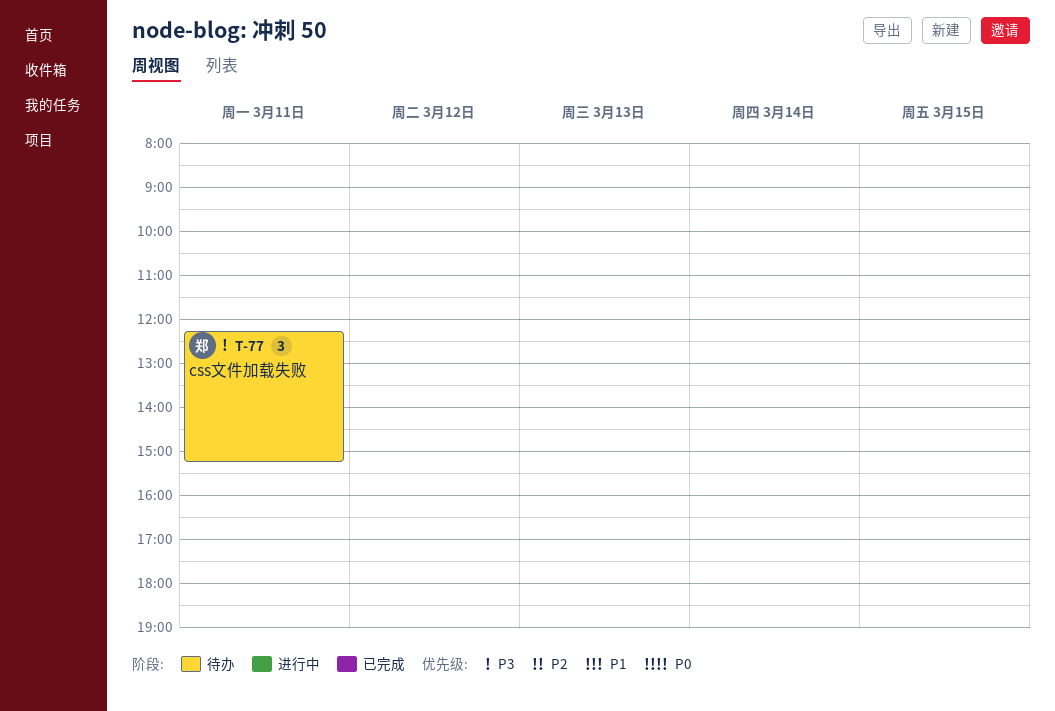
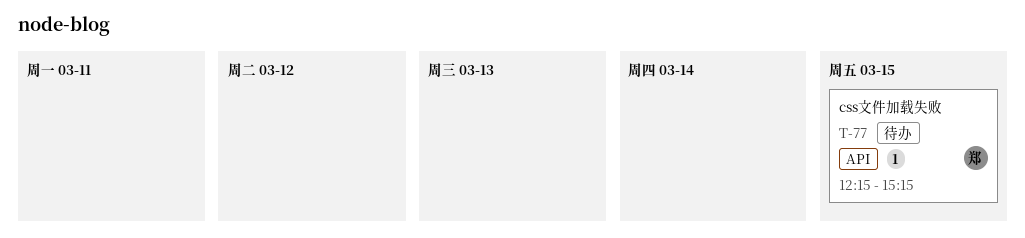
T-77, estimate: 3 -> 1
T-77, day: Mar 11 -> Mar 15

